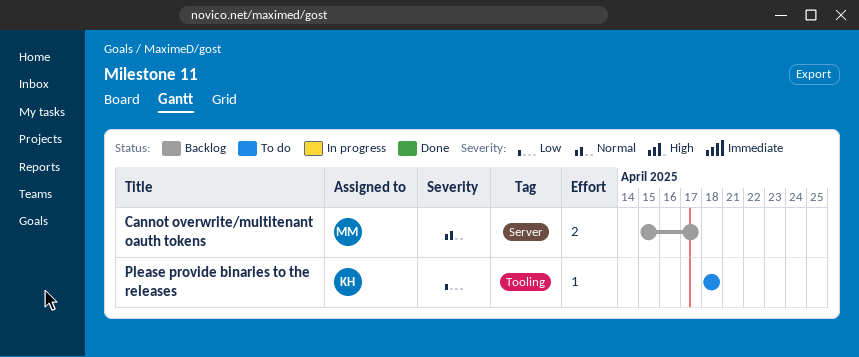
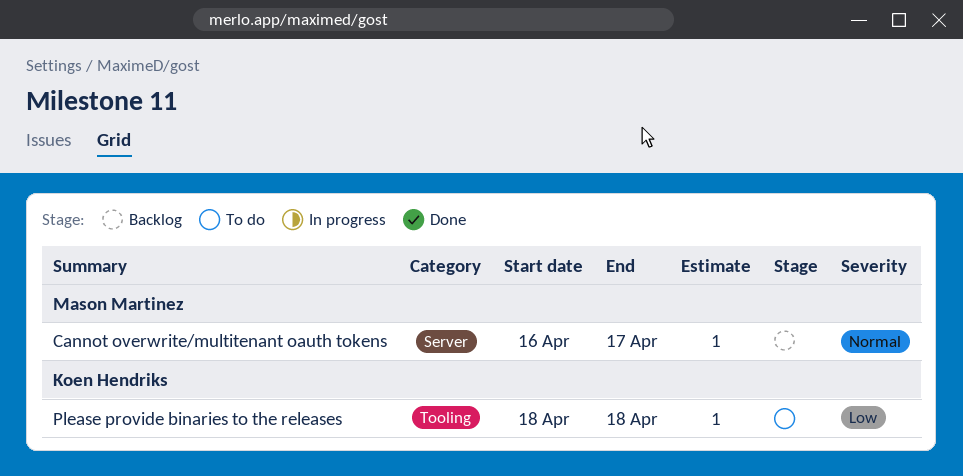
Cannot overwrite/multitenant oauth tokens, estimate: 2 -> 1
Cannot overwrite/multitenant oauth tokens, start: Apr 15 -> Apr 16

